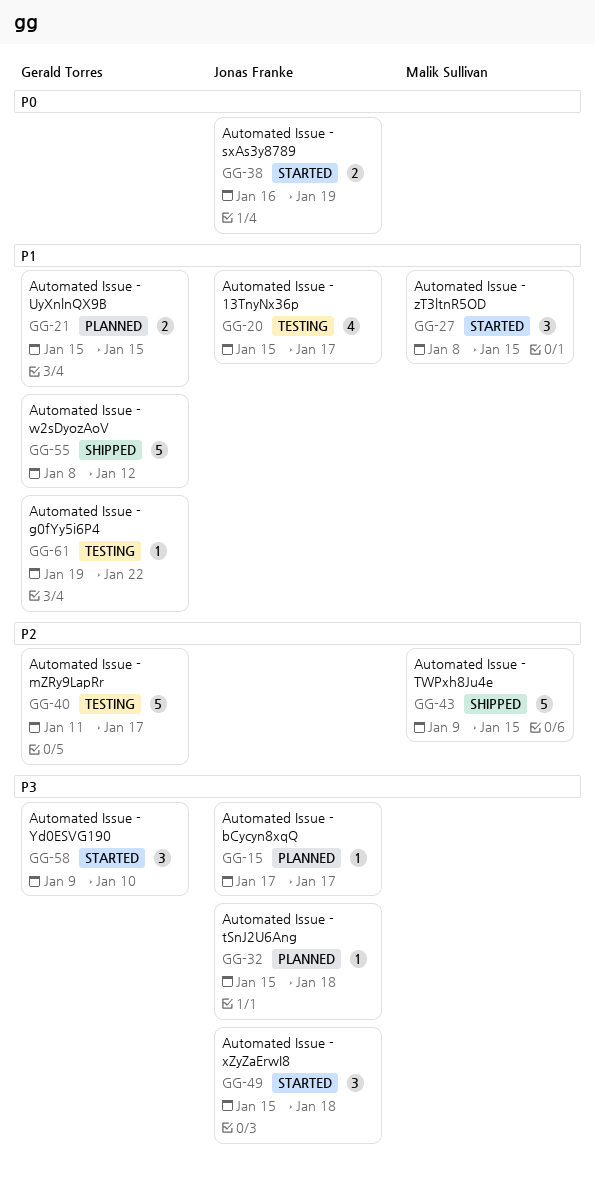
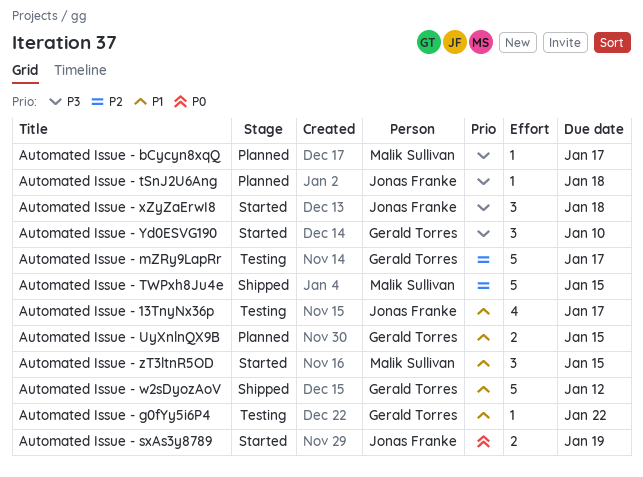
Automated Issue - bCycyn8xqQ, owner: Jonas Franke -> Malik Sullivan

